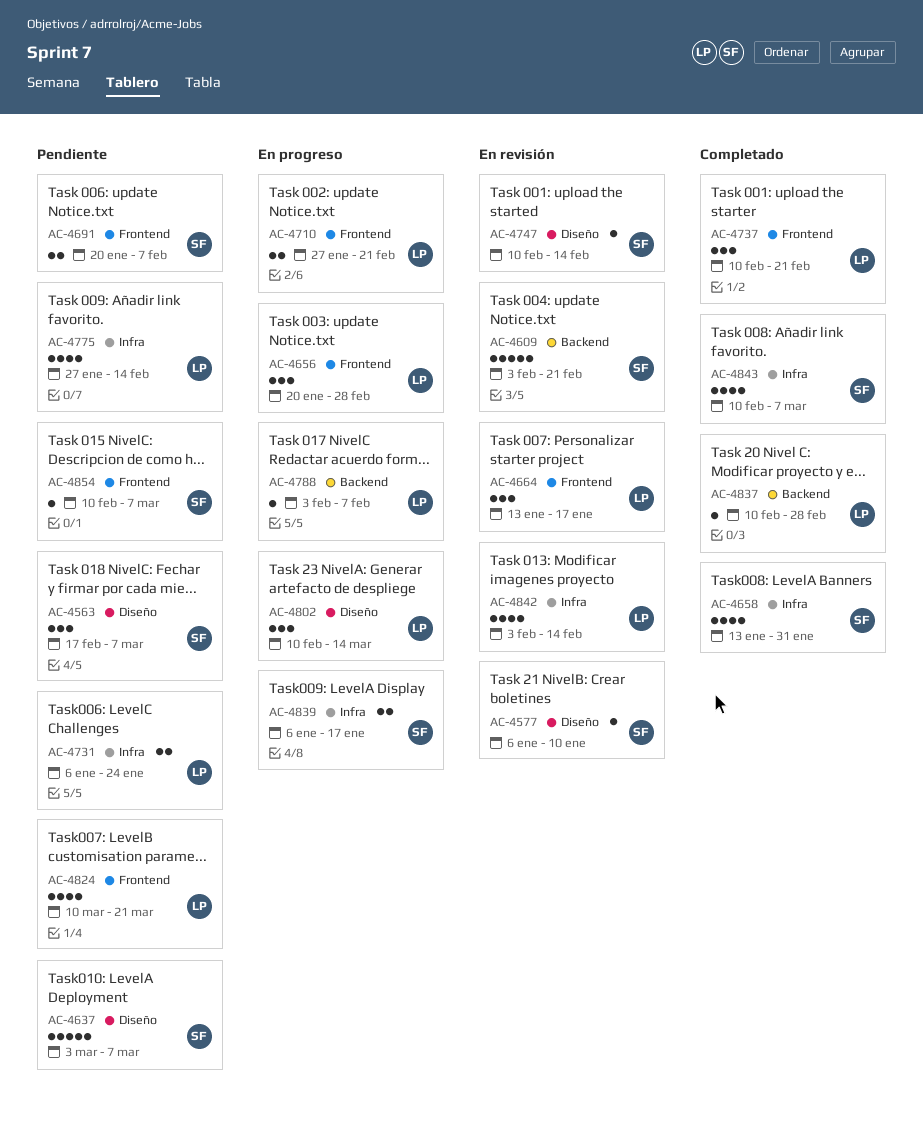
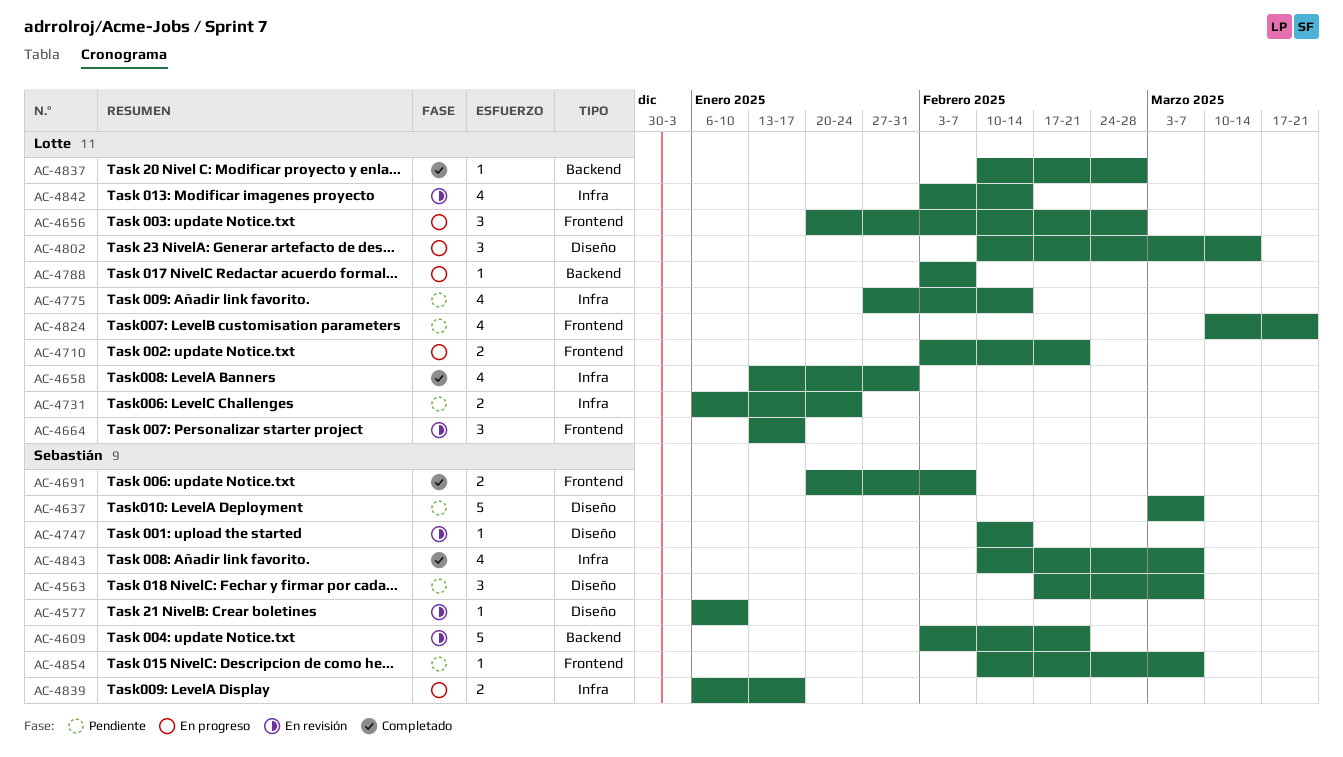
AC-4658, owner: Sebastián -> Lotte
AC-4691, status: Pendiente -> Completado
AC-4710, start: Jan 27 -> Feb 3
AC-4737: present -> none

